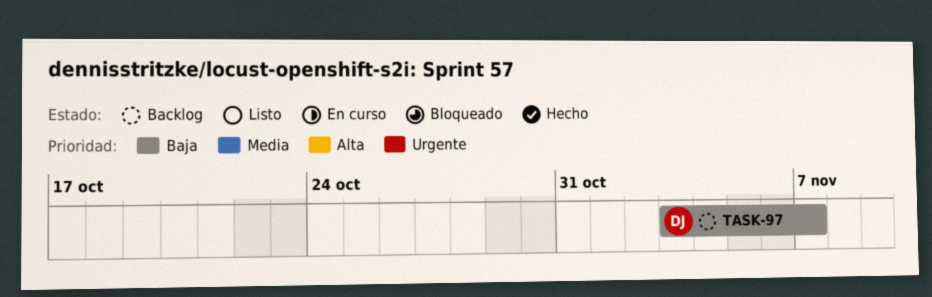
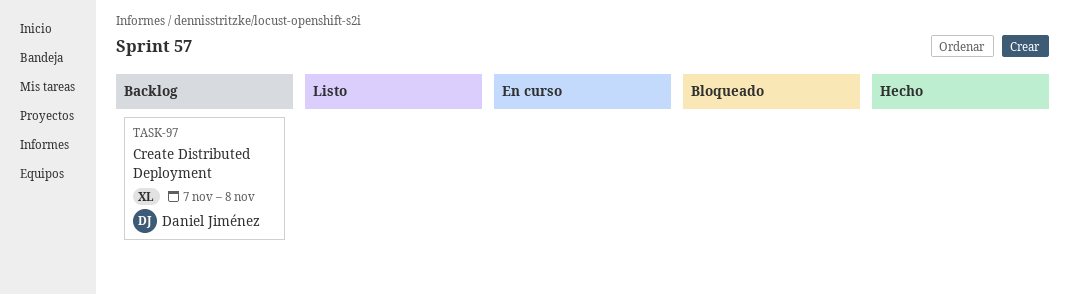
TASK-97, start: Nov 3 -> Nov 7
TASK-97, due: Nov 7 -> Nov 8

